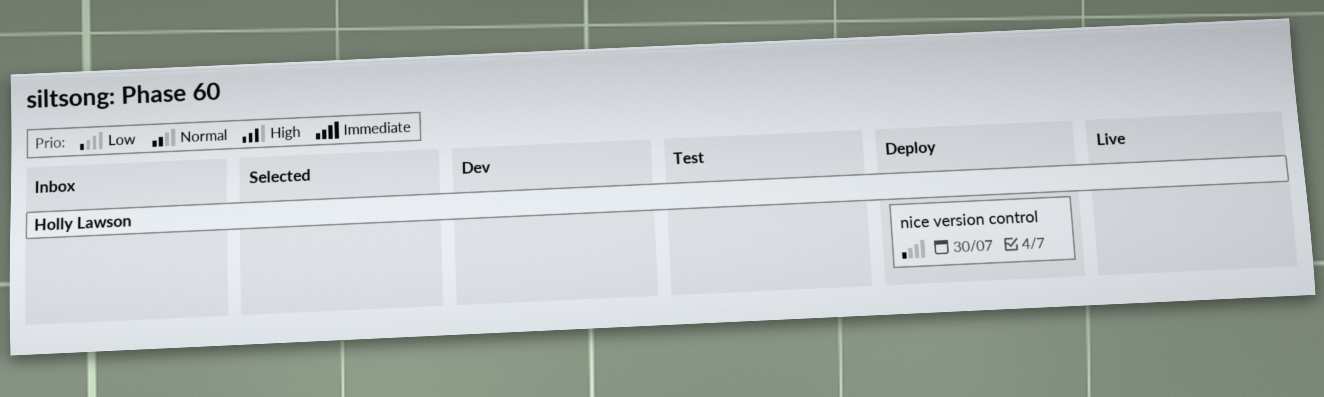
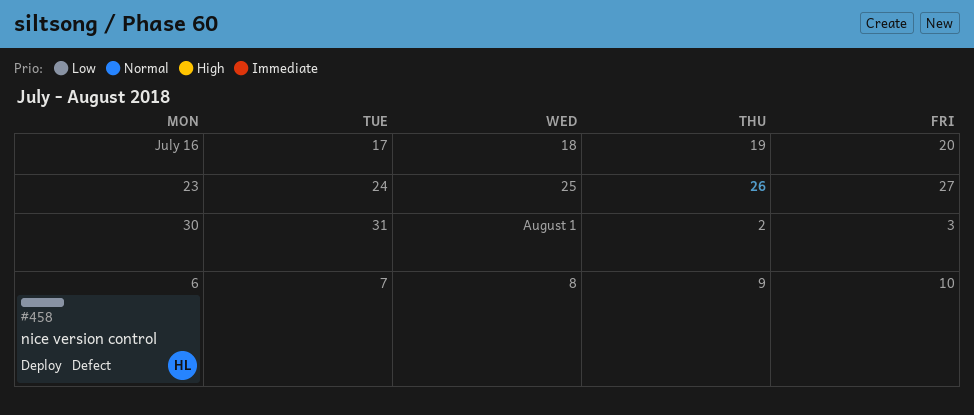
nice version control, due: Jul 30 -> Aug 6

